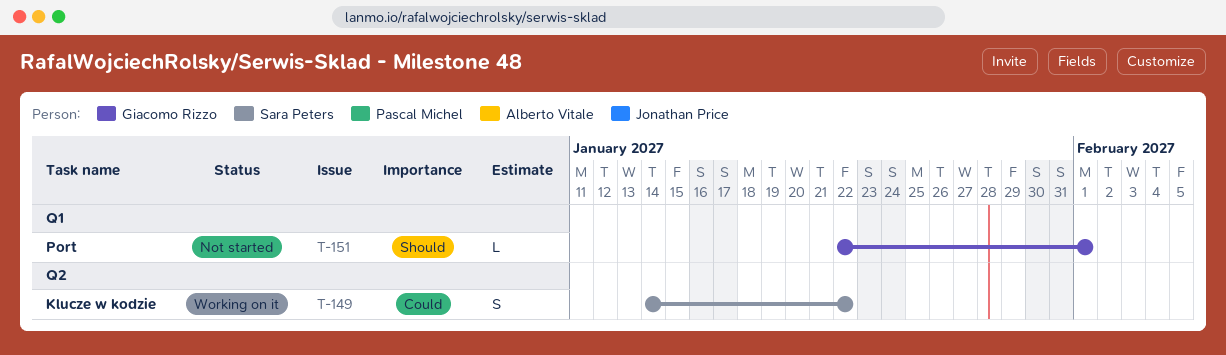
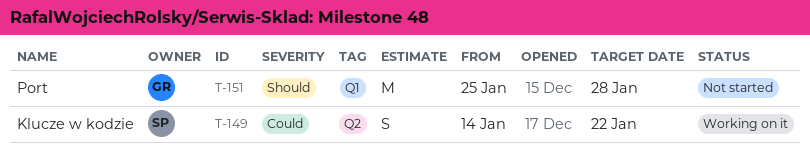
T-151, estimate: L -> M
T-151, start: Jan 22 -> Jan 25
T-151, due: Feb 1 -> Jan 28

